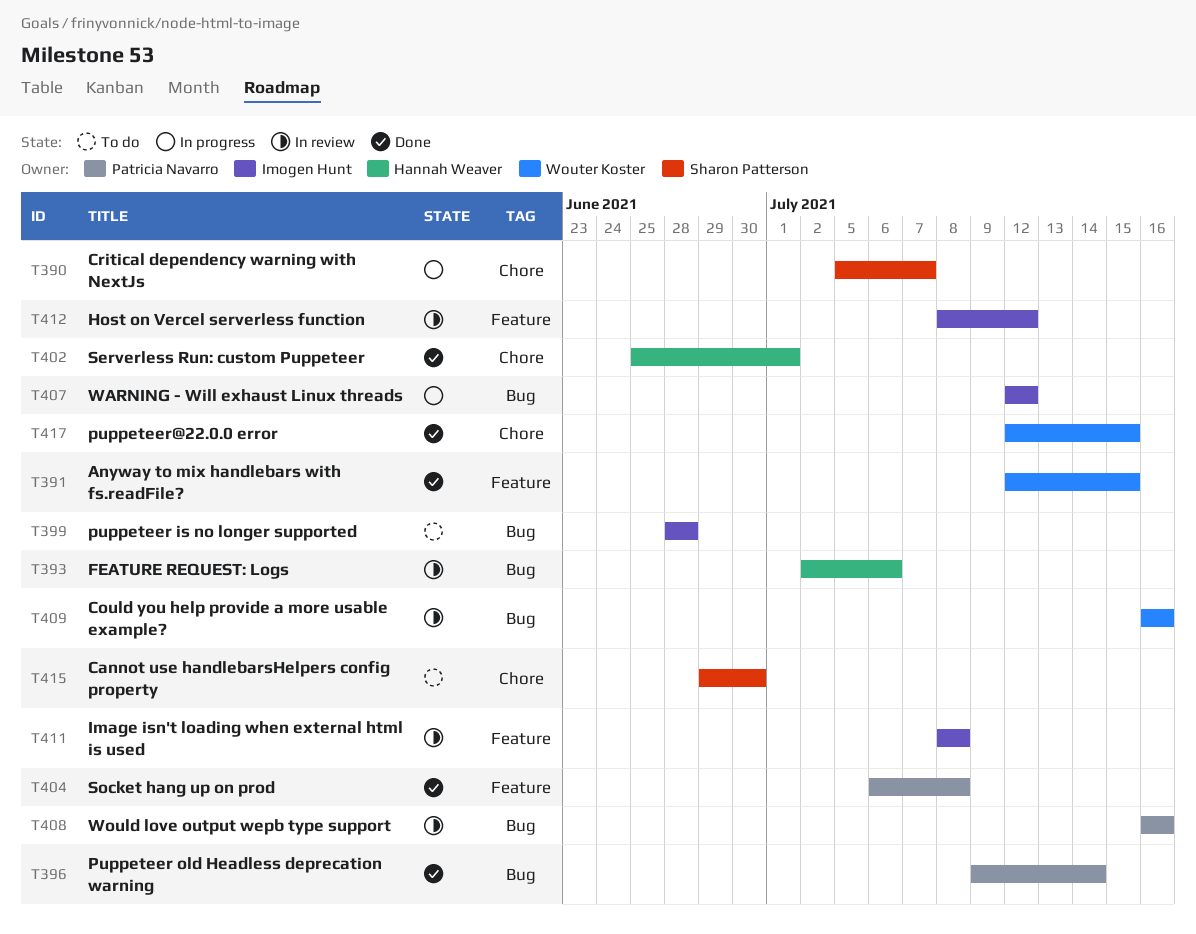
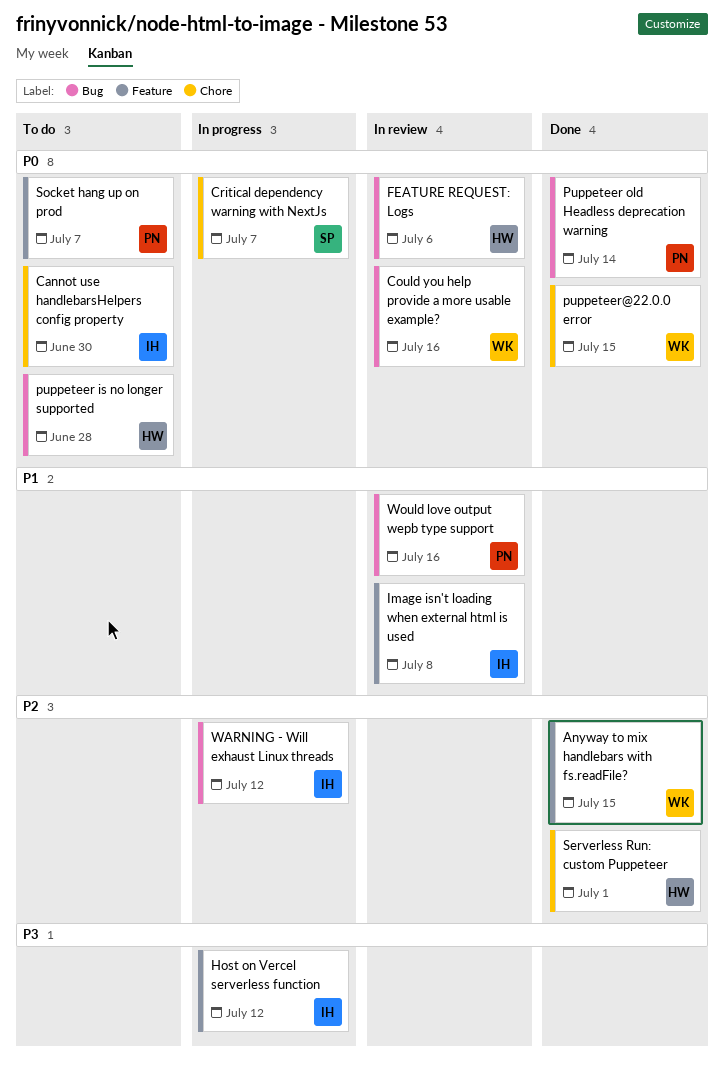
Cannot use handlebarsHelpers config property, owner: Sharon Patterson -> Imogen Hunt
Host on Vercel serverless function, status: In review -> In progress
puppeteer is no longer supported, owner: Imogen Hunt -> Hannah Weaver
Socket hang up on prod, status: Done -> To do
Socket hang up on prod, due: Jul 8 -> Jul 7

